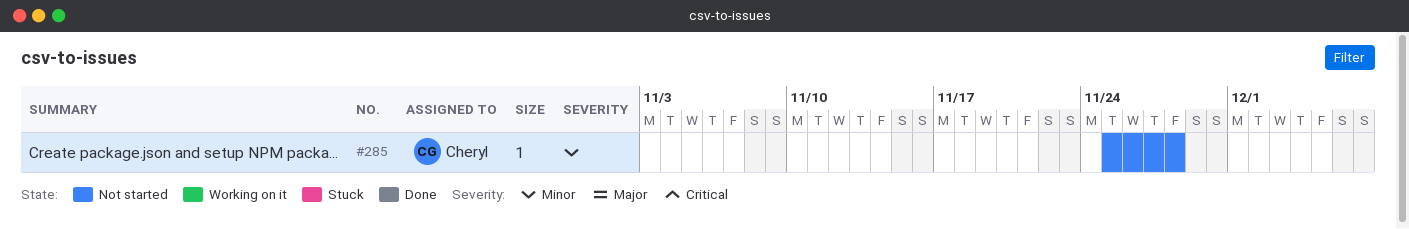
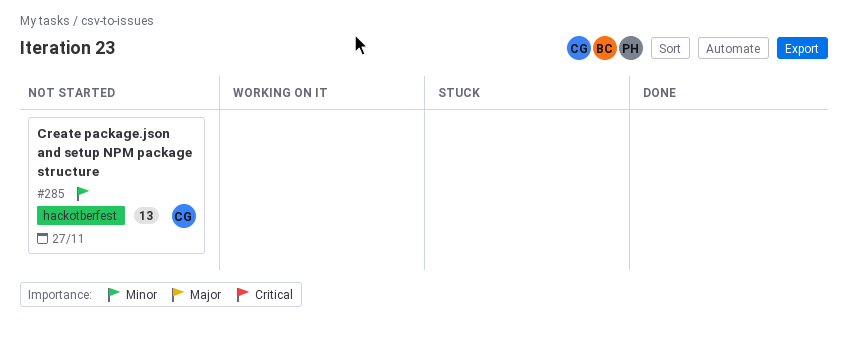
#285, estimate: 1 -> 13
#285, due: Nov 28 -> Nov 27

